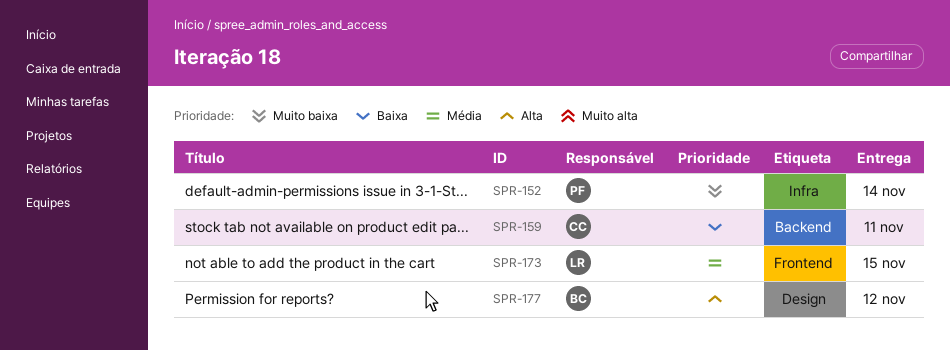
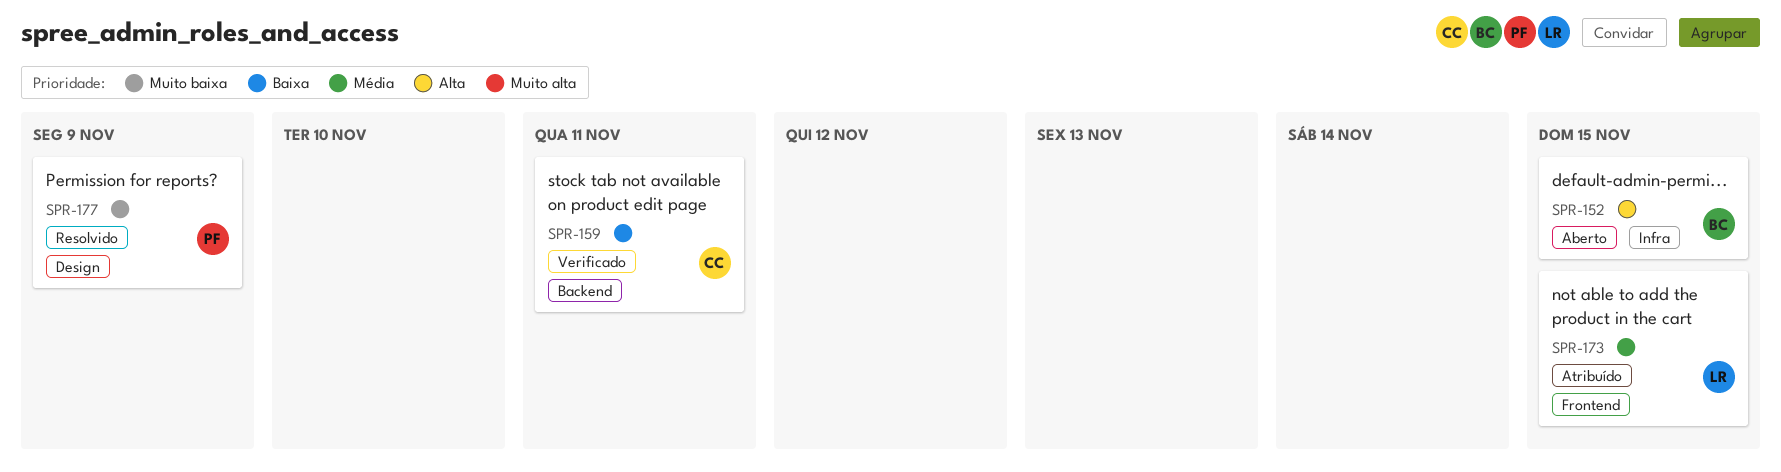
SPR-152, owner: PF -> BC
SPR-152, priority: Muito baixa -> Alta
SPR-152, due: Nov 14 -> Nov 15
SPR-177, owner: BC -> PF
SPR-177, priority: Alta -> Muito baixa
SPR-177, due: Nov 12 -> Nov 9

